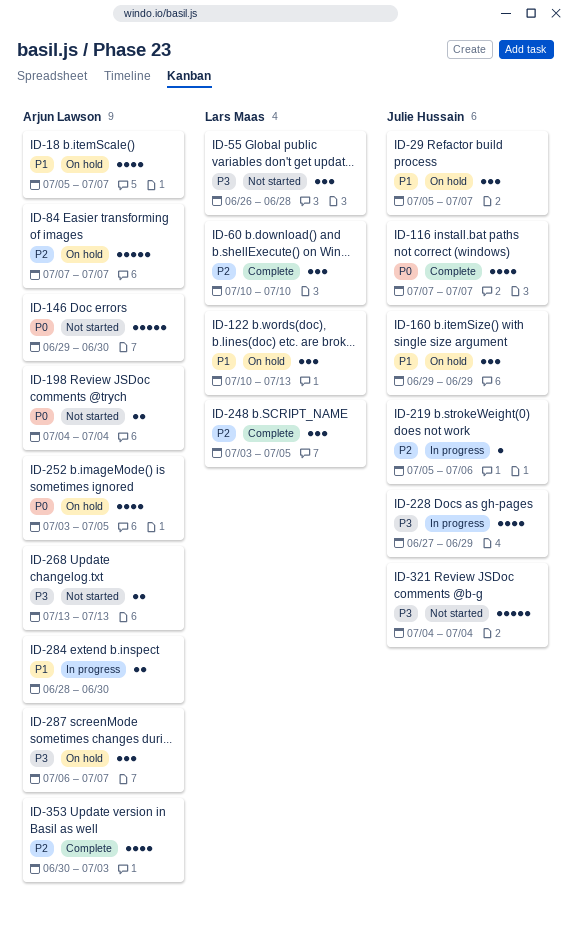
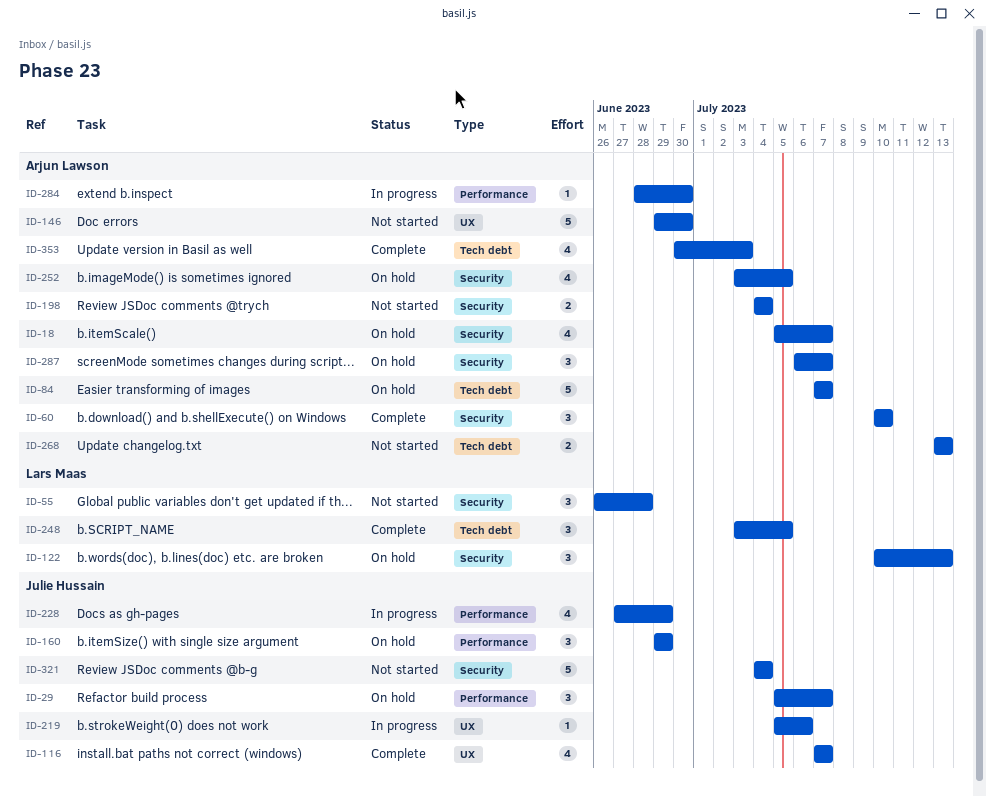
ID-60, owner: Lars Maas -> Arjun Lawson
ID-284, estimate: 2 -> 1

